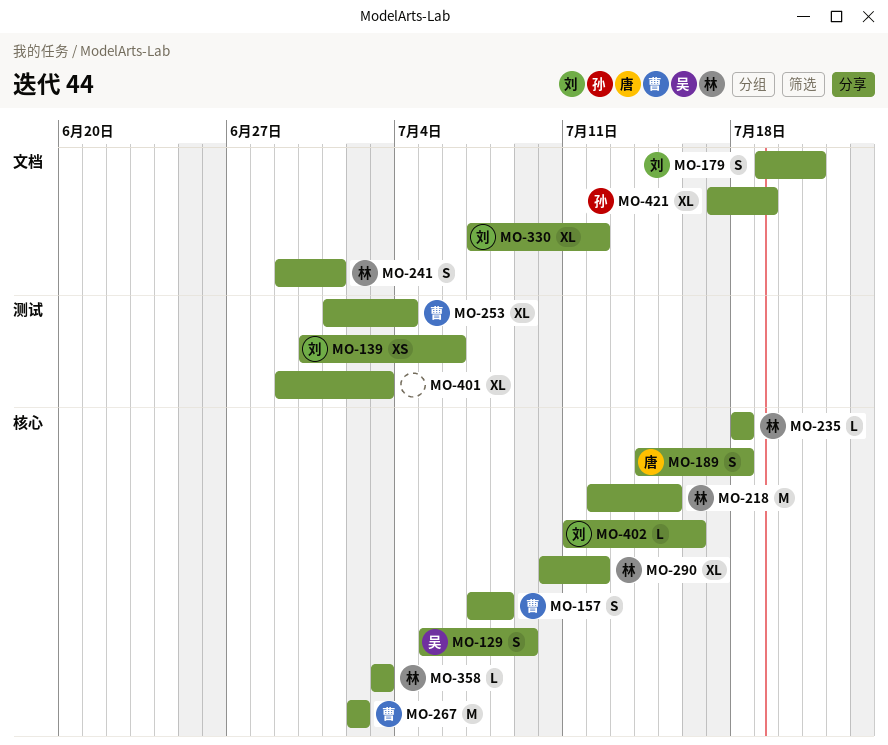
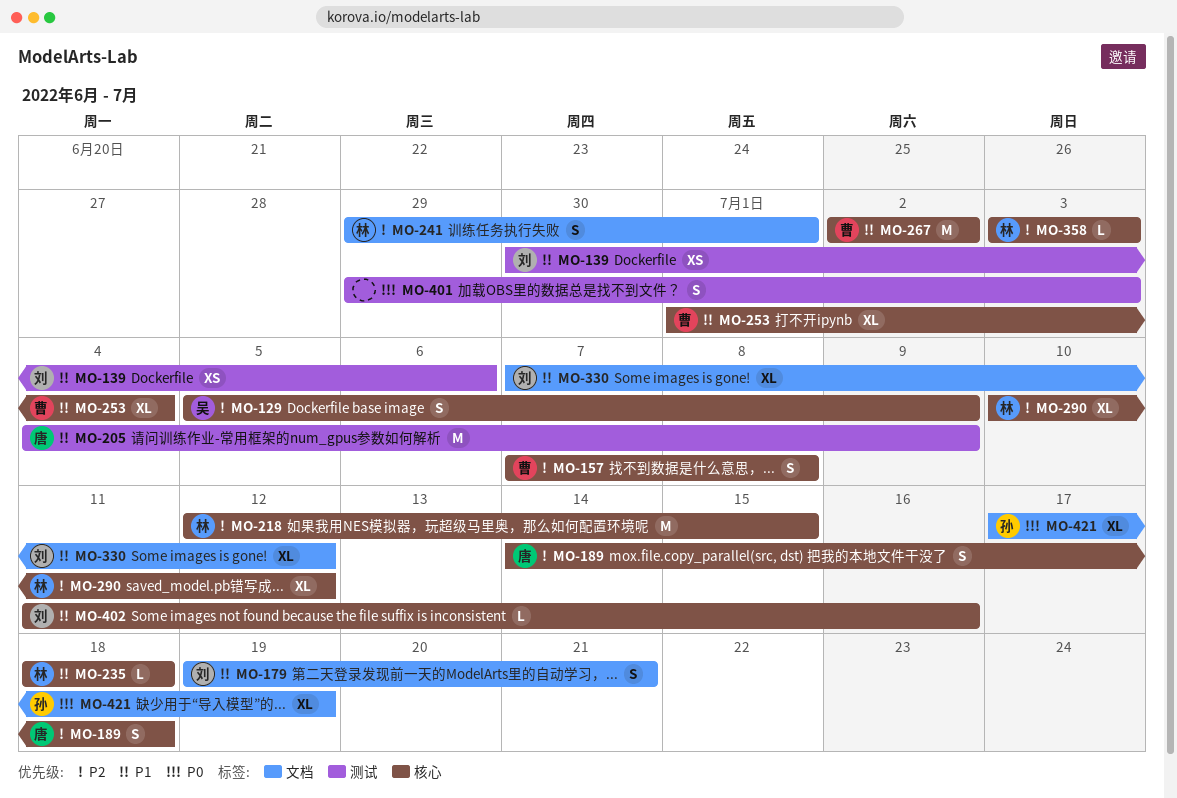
MO-205: none -> present
MO-253, label: 测试 -> 核心
MO-401, estimate: XL -> S

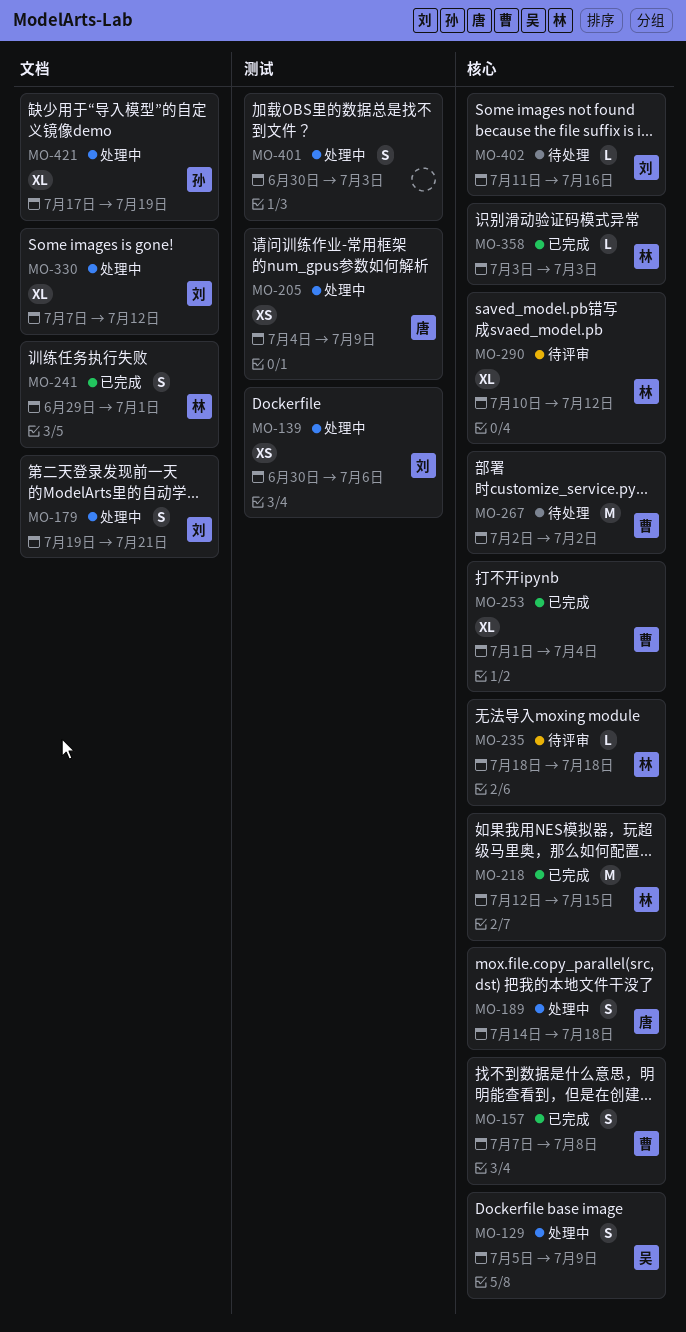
MO-205, estimate: M -> XS
MO-401, start: Jun 29 -> Jun 30

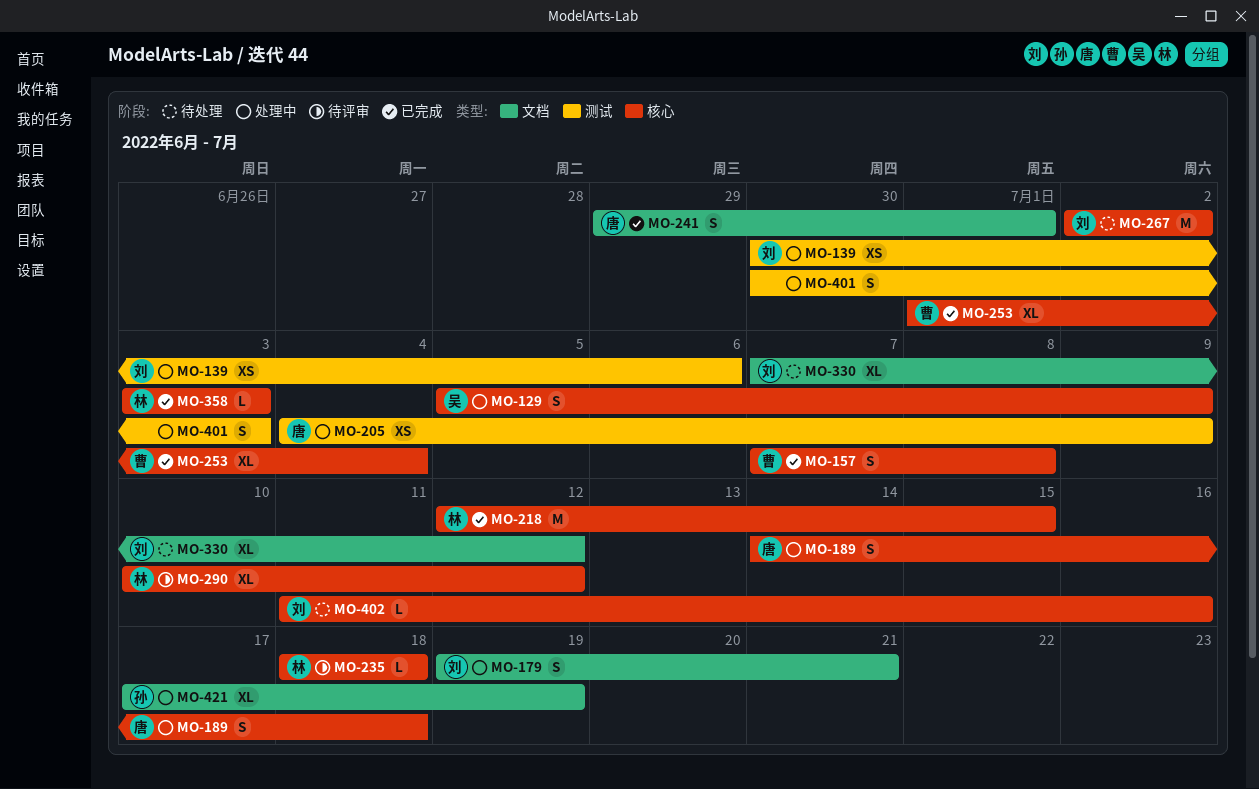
MO-241, owner: 林 -> 唐
MO-267, owner: 曹 -> 刘
MO-330, status: 处理中 -> 待处理

